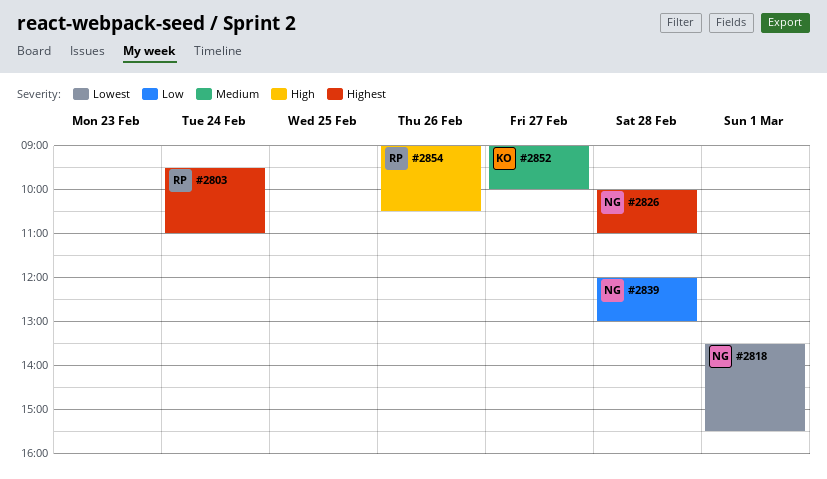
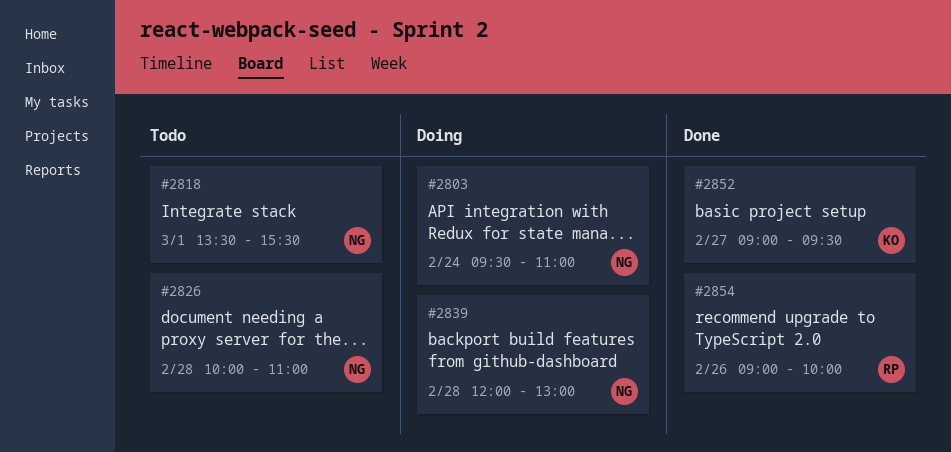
#2803, owner: RP -> NG
#2852, ends: 10:00 -> 09:30
#2854, ends: 10:30 -> 10:00

